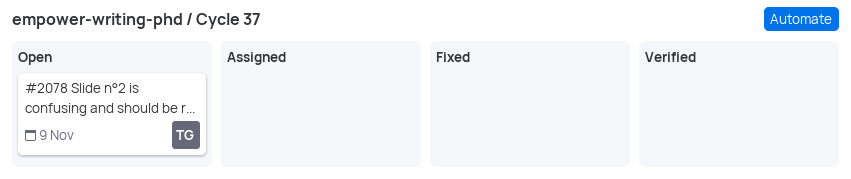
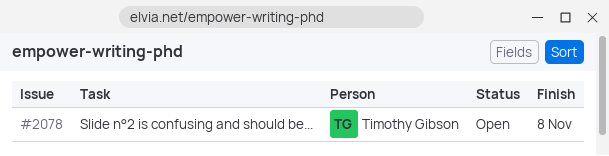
#2078, due: Nov 9 -> Nov 8

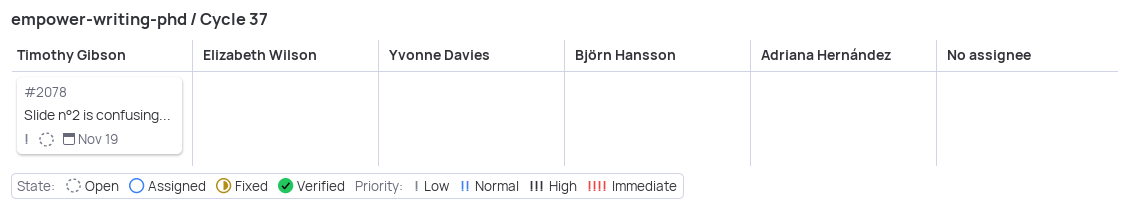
#2078, due: Nov 8 -> Nov 19

